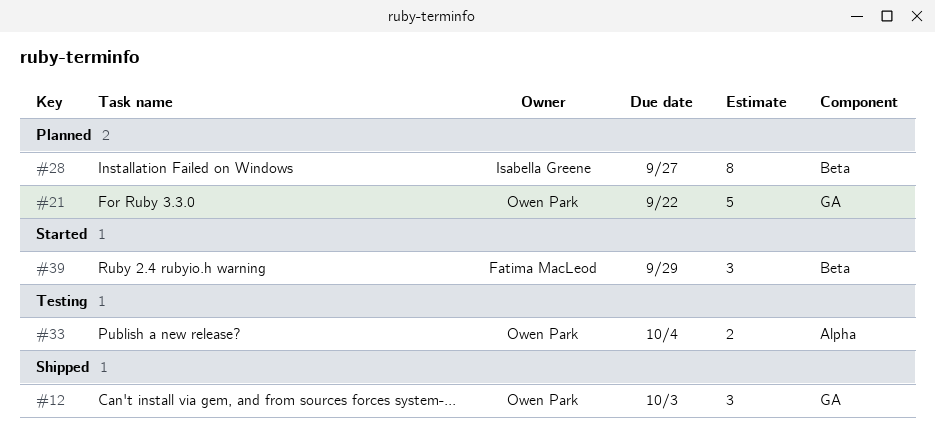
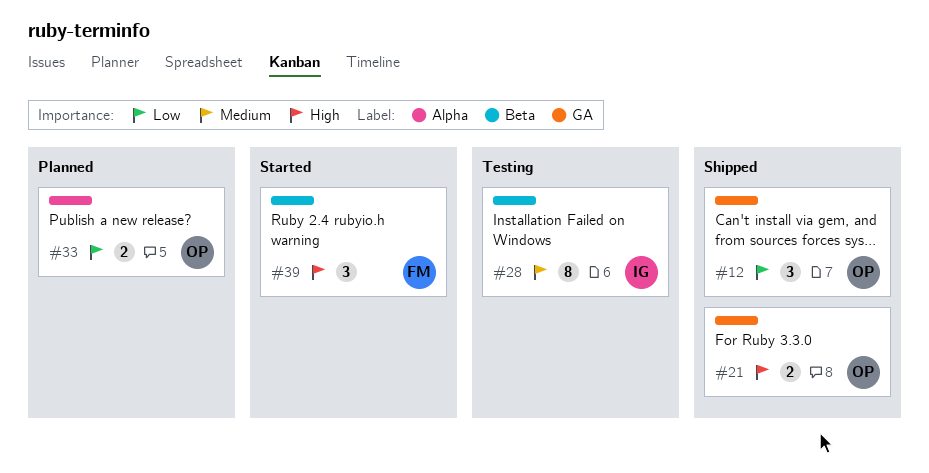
#21, status: Planned -> Shipped
#21, estimate: 5 -> 2
#28, status: Planned -> Testing
#33, status: Testing -> Planned

